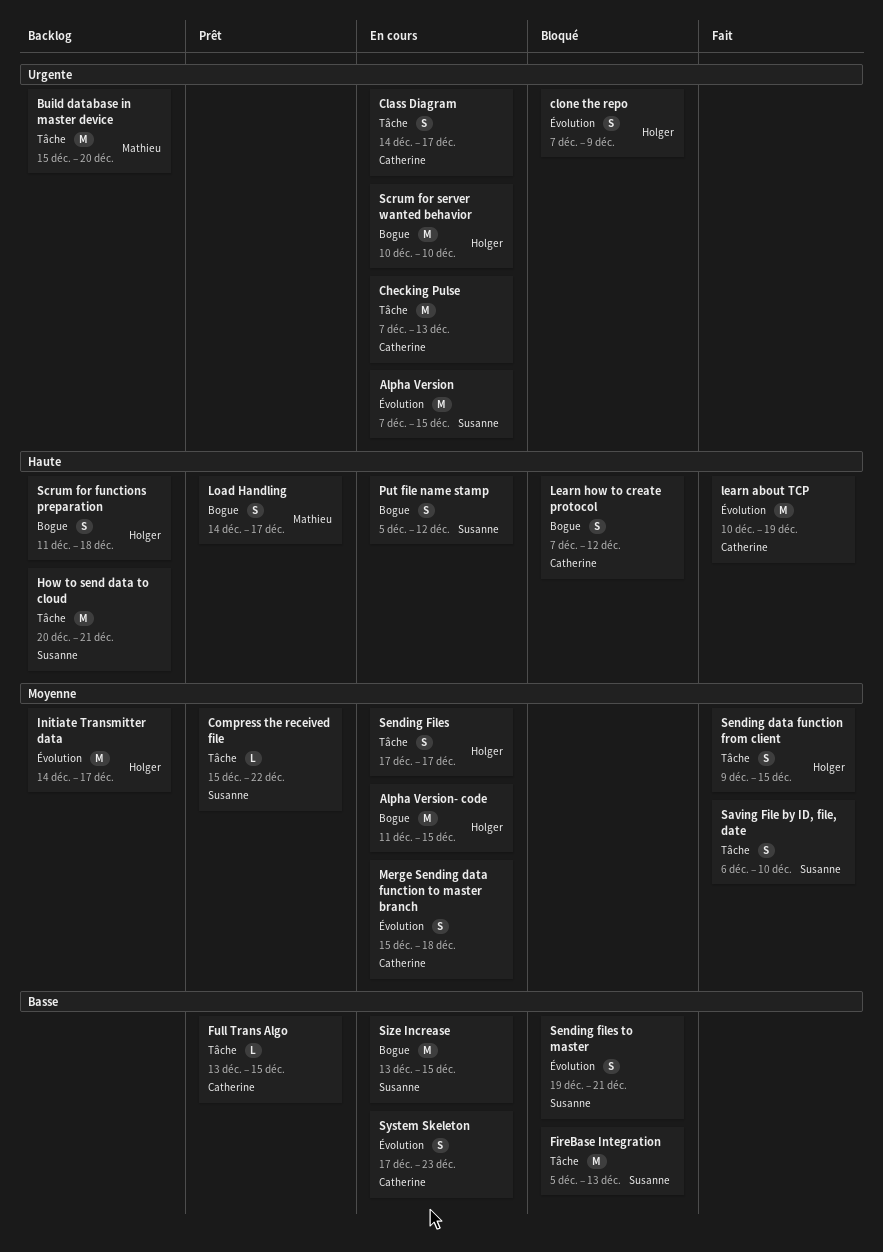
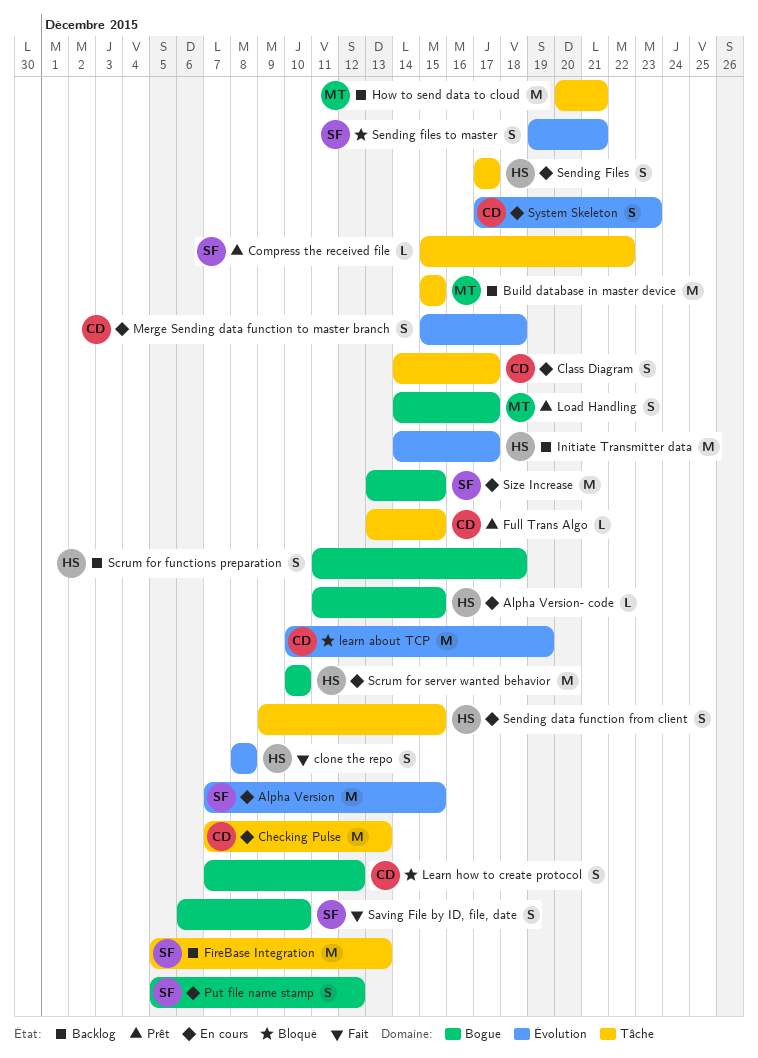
Alpha Version- code, estimate: M -> L
Build database in master device, due: Dec 20 -> Dec 15
clone the repo, status: Bloqué -> Fait
clone the repo, start: Dec 7 -> Dec 8
clone the repo, due: Dec 9 -> Dec 8
FireBase Integration, status: Bloqué -> Backlog
How to send data to cloud, owner: Susanne -> Mathieu
learn about TCP, status: Fait -> Bloqué
Saving File by ID, file, date, label: Tâche -> Bogue
Sending data function from client, status: Fait -> En cours

